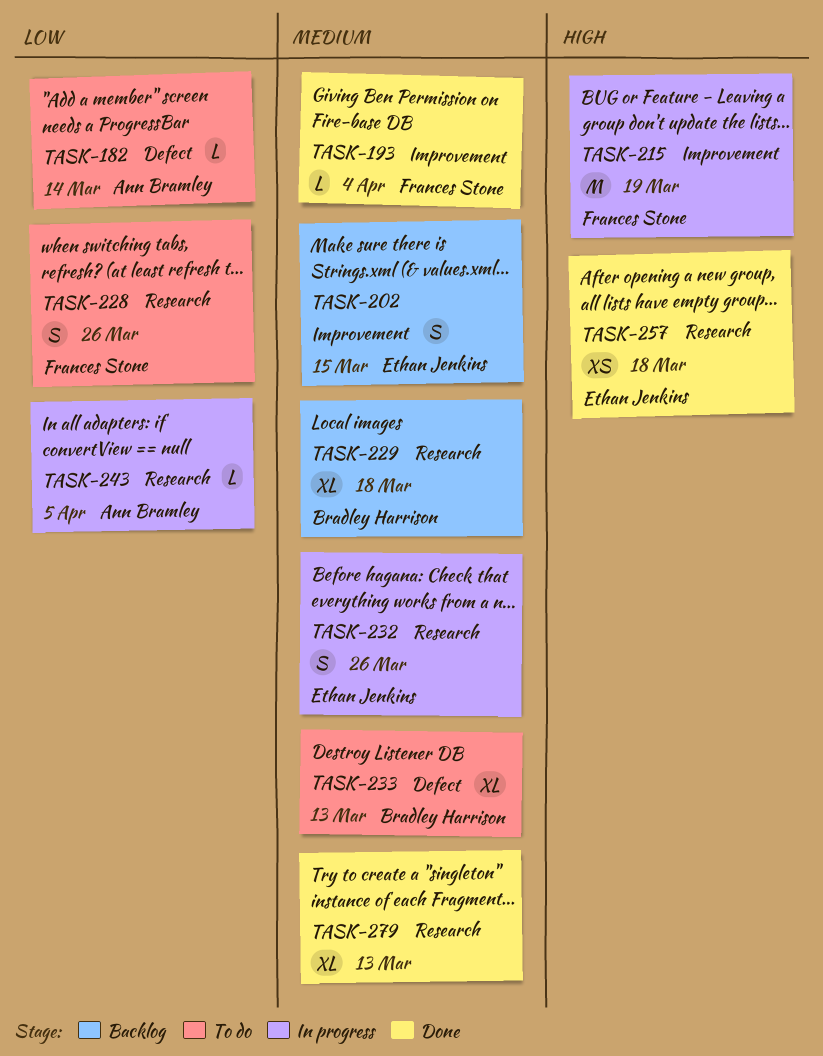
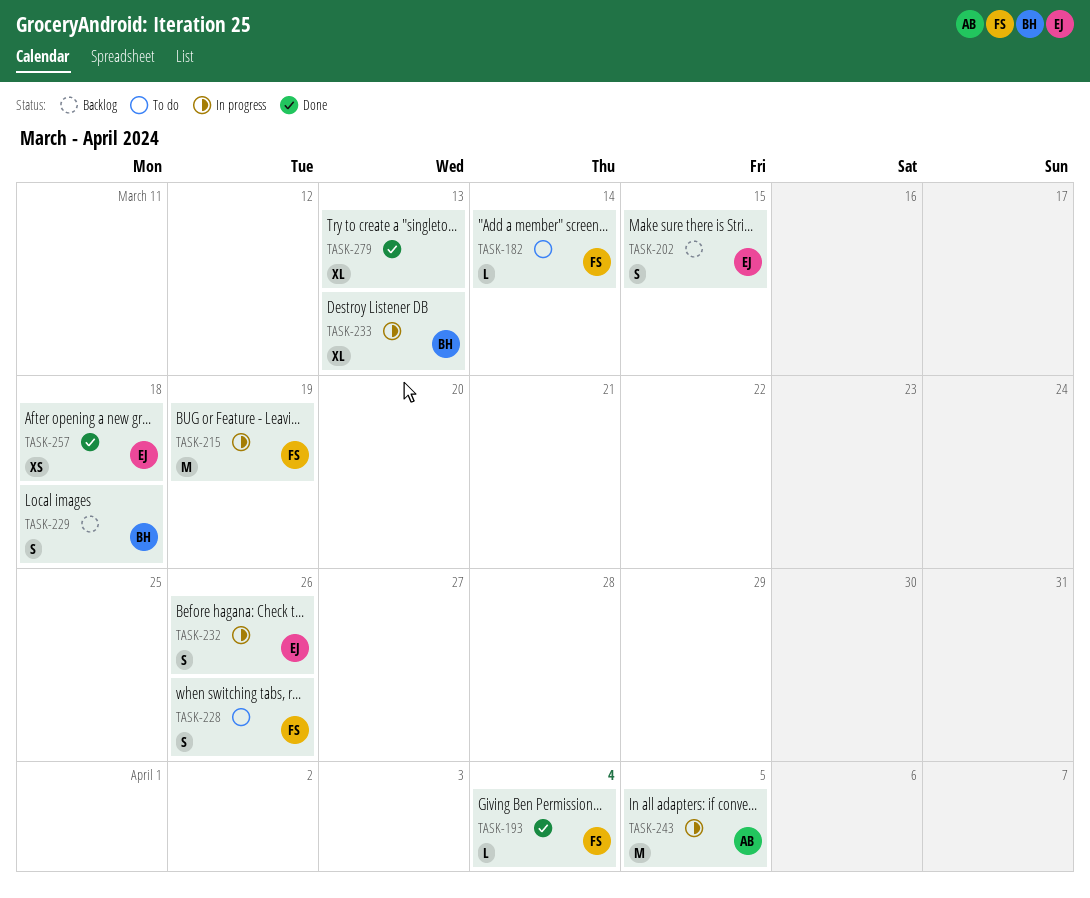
TASK-182, owner: Ann Bramley -> Frances Stone
TASK-229, estimate: XL -> S
TASK-233, status: To do -> In progress
TASK-243, estimate: L -> M

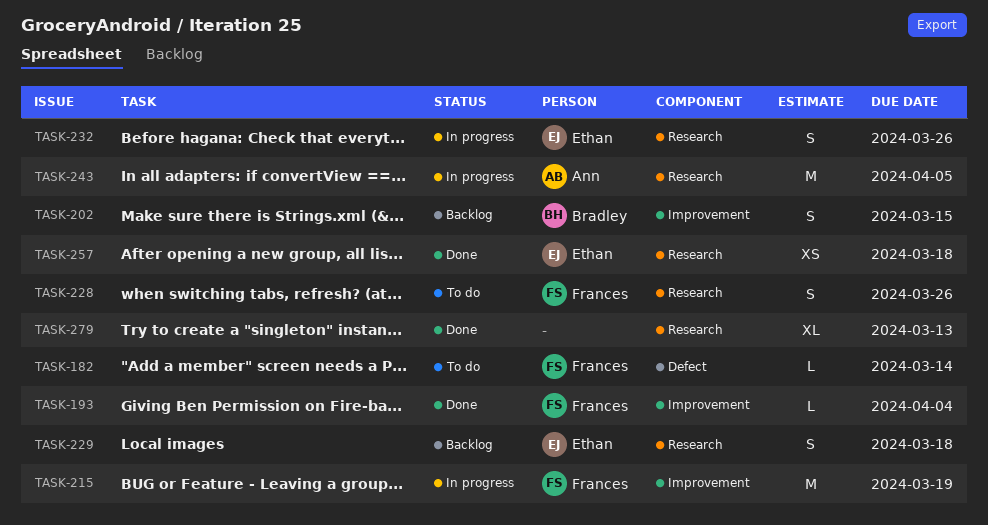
TASK-202, owner: Ethan -> Bradley
TASK-229, owner: Bradley -> Ethan
TASK-233: present -> none

